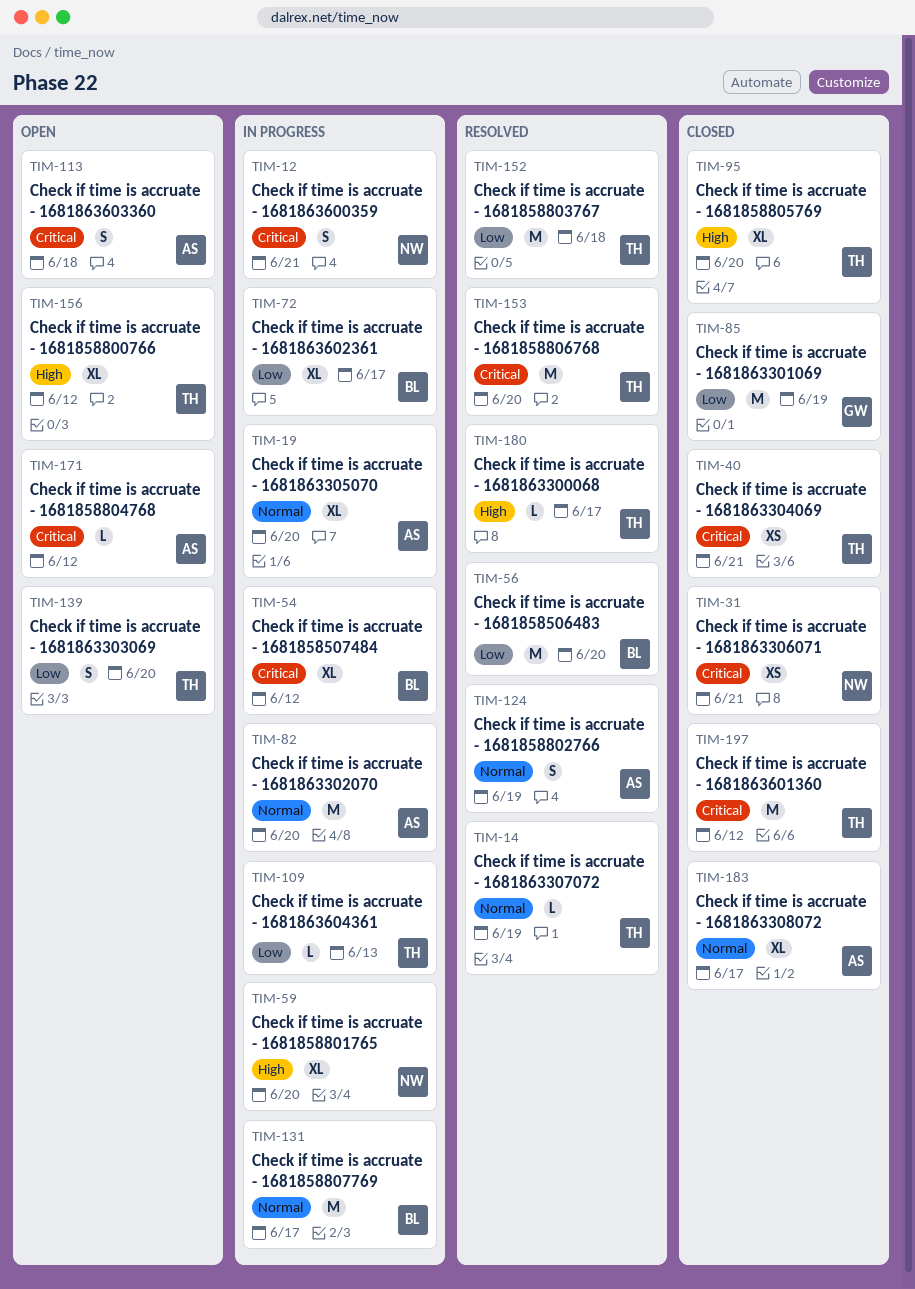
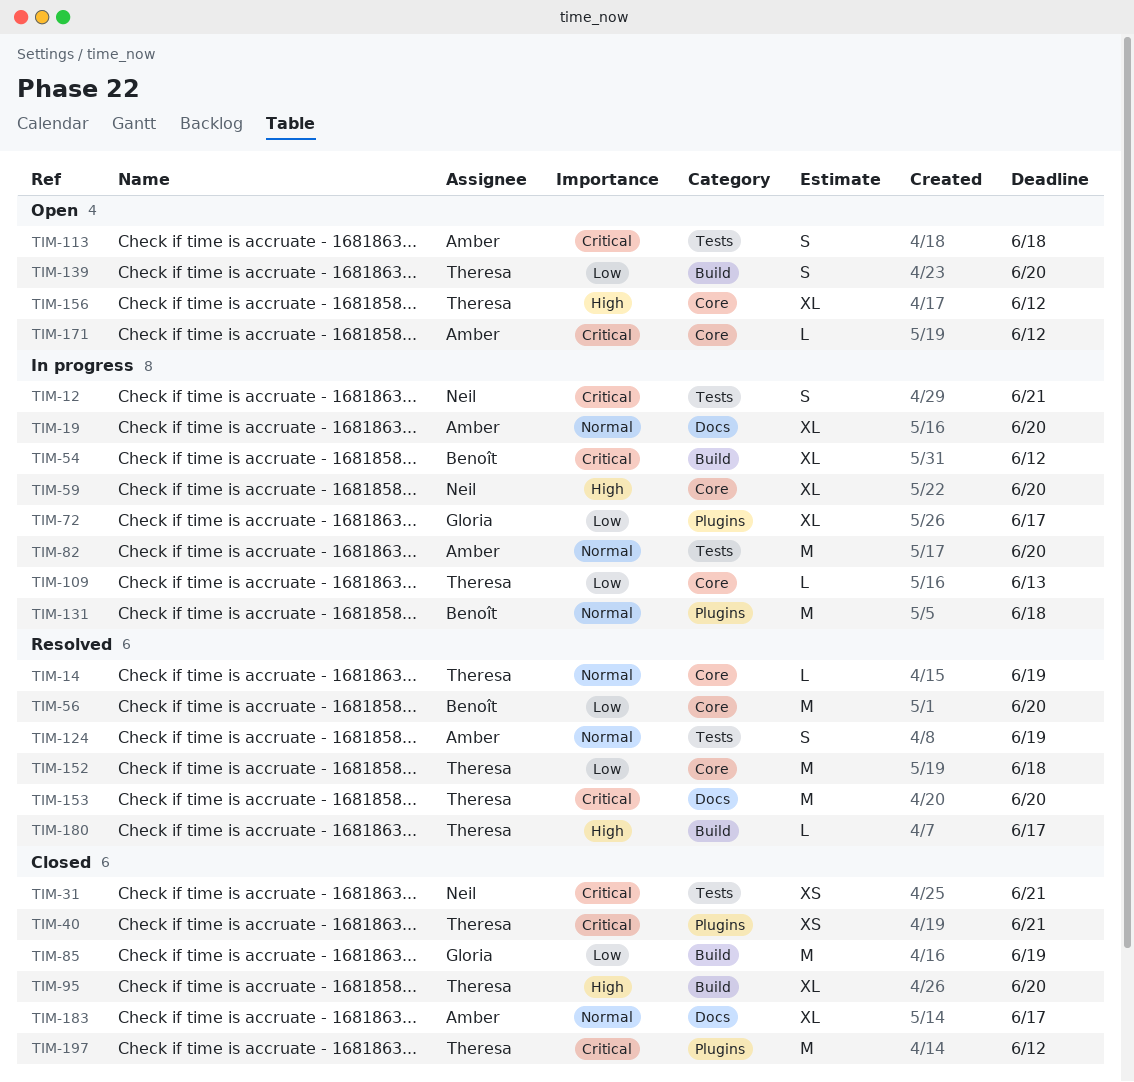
TIM-72, owner: Benoît -> Gloria
TIM-131, due: Jun 17 -> Jun 18

